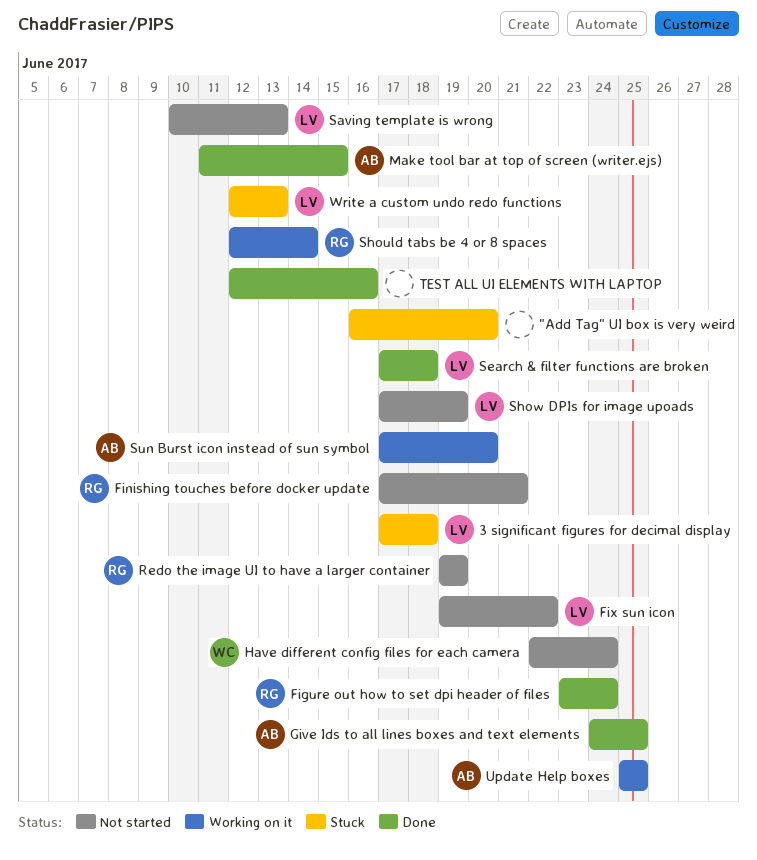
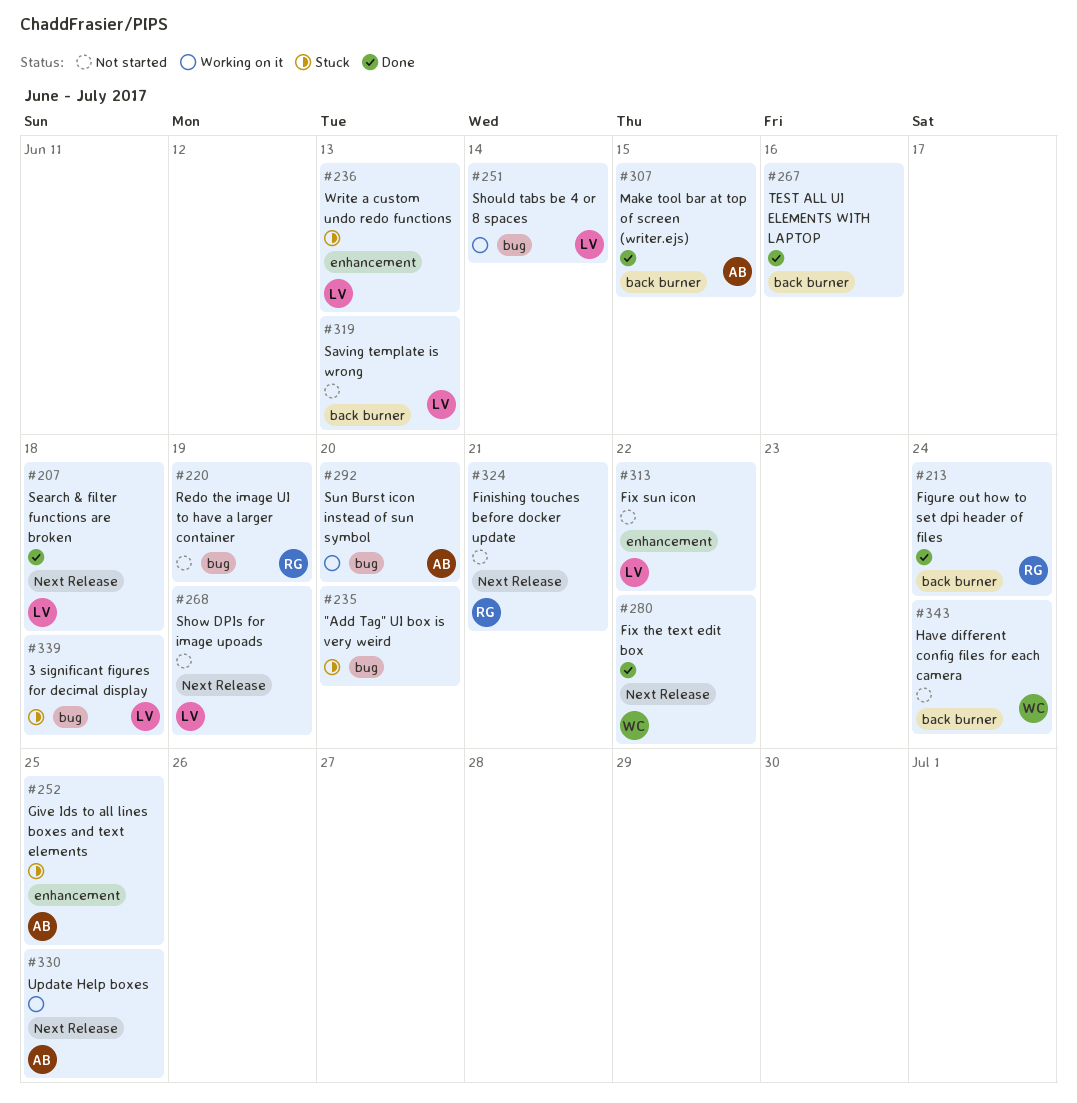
Fix the text edit box: none -> present
Give Ids to all lines boxes and text elements, status: Done -> Stuck
Should tabs be 4 or 8 spaces, owner: RG -> LV

